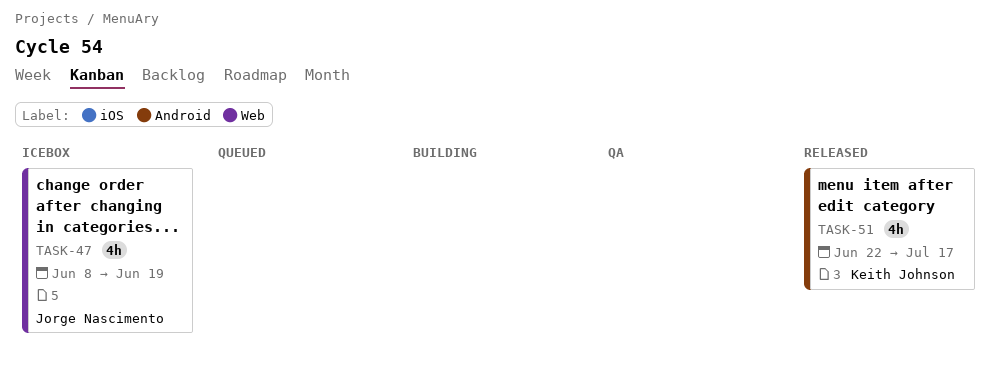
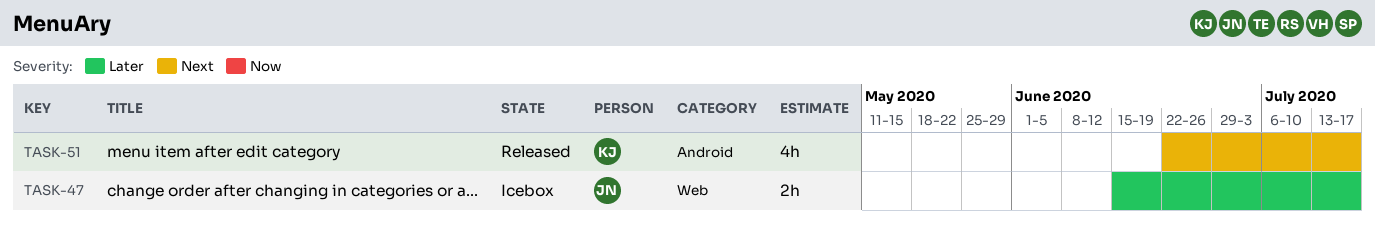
TASK-47, estimate: 4h -> 2h
TASK-47, start: Jun 8 -> Jun 15
TASK-47, due: Jun 19 -> Jul 17

